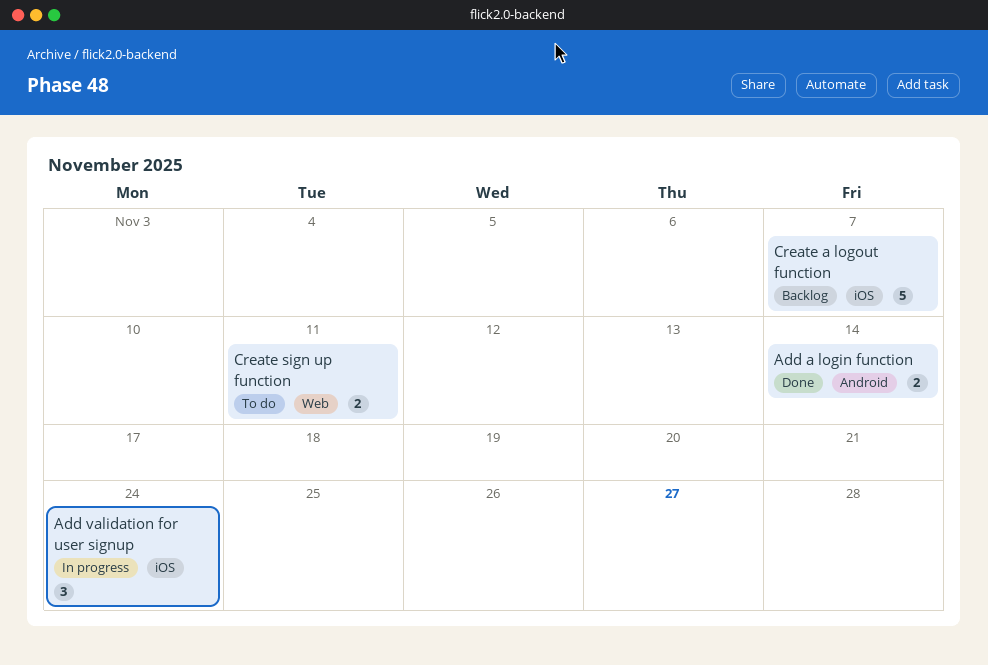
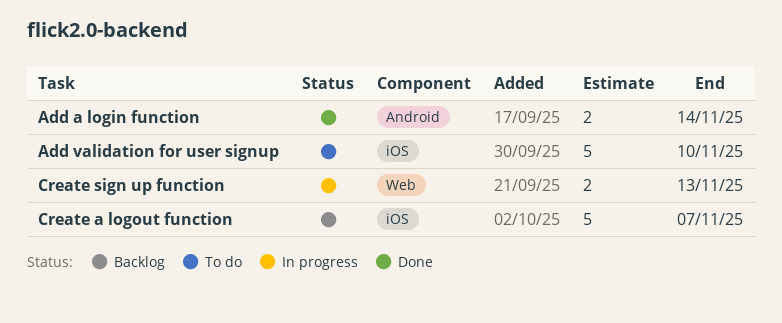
Add validation for user signup, status: In progress -> To do
Add validation for user signup, estimate: 3 -> 5
Add validation for user signup, due: Nov 24 -> Nov 10
Create sign up function, status: To do -> In progress
Create sign up function, due: Nov 11 -> Nov 13

